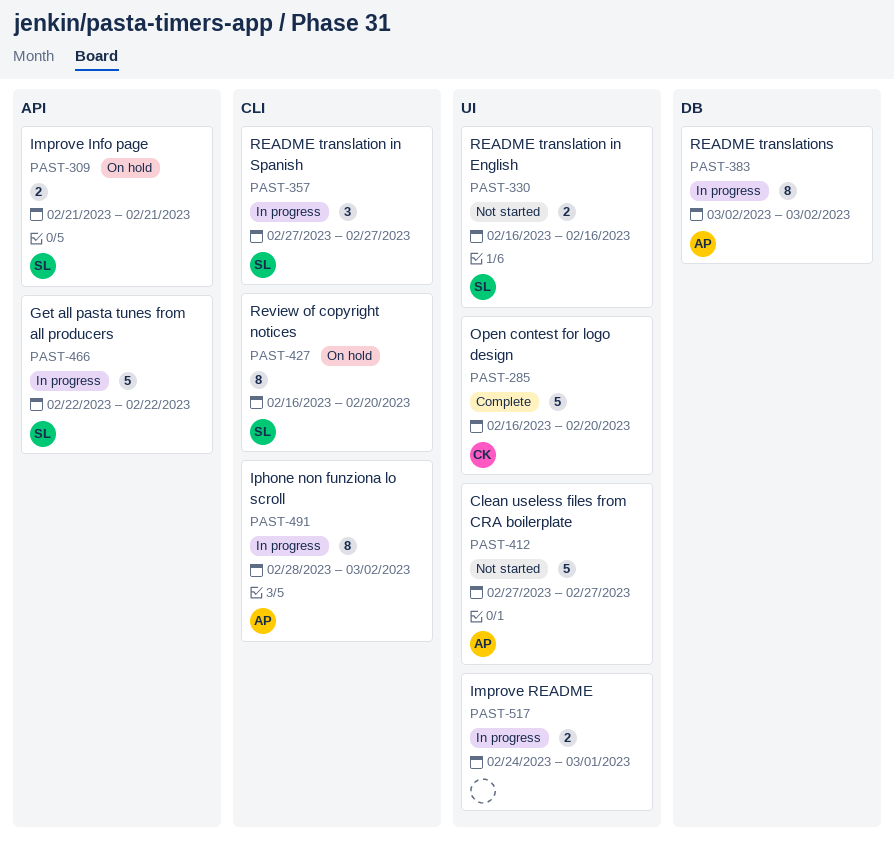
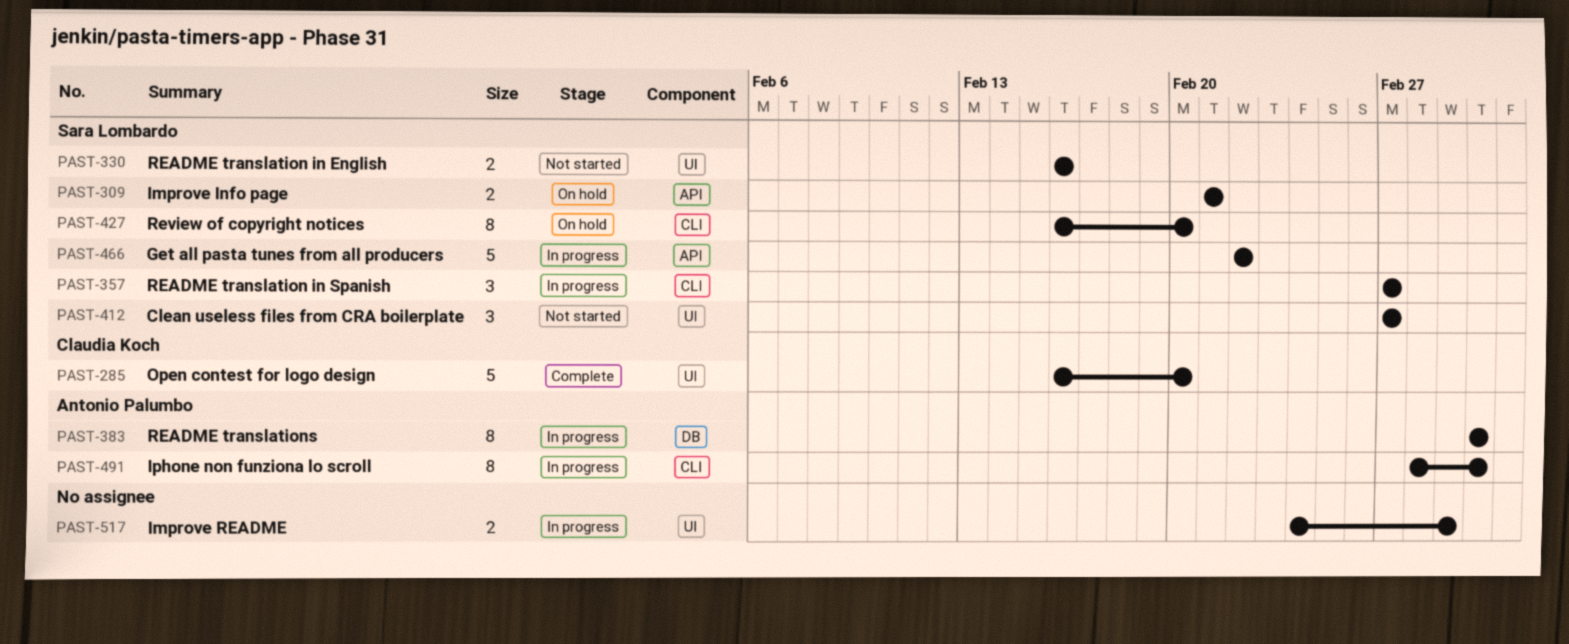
PAST-412, owner: Antonio Palumbo -> Sara Lombardo
PAST-412, estimate: 5 -> 3

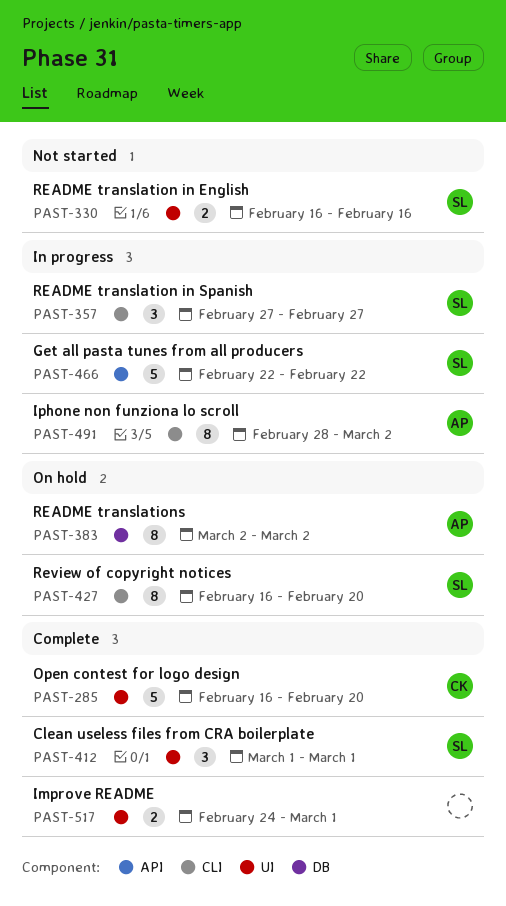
PAST-309: present -> none
PAST-383, status: In progress -> On hold
PAST-412, status: Not started -> Complete
PAST-412, start: Feb 27 -> Mar 1
PAST-412, due: Feb 27 -> Mar 1
PAST-517, status: In progress -> Complete

